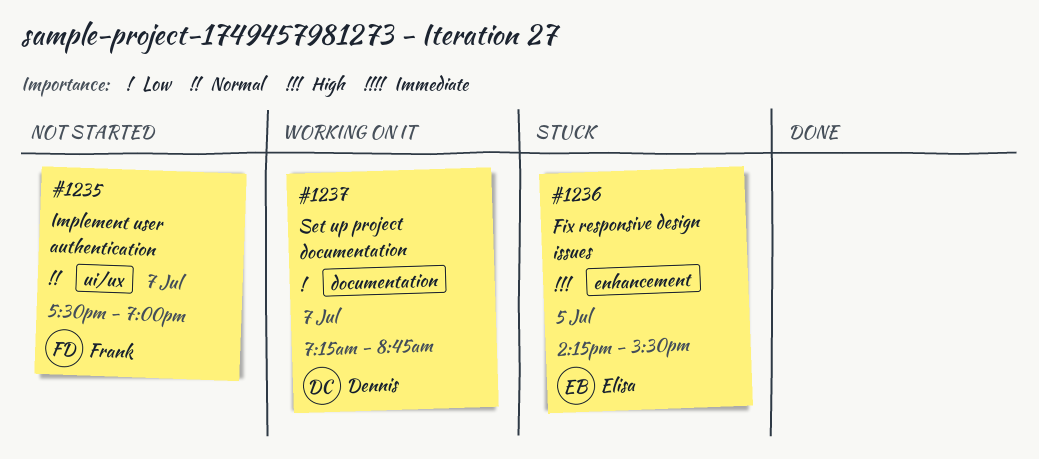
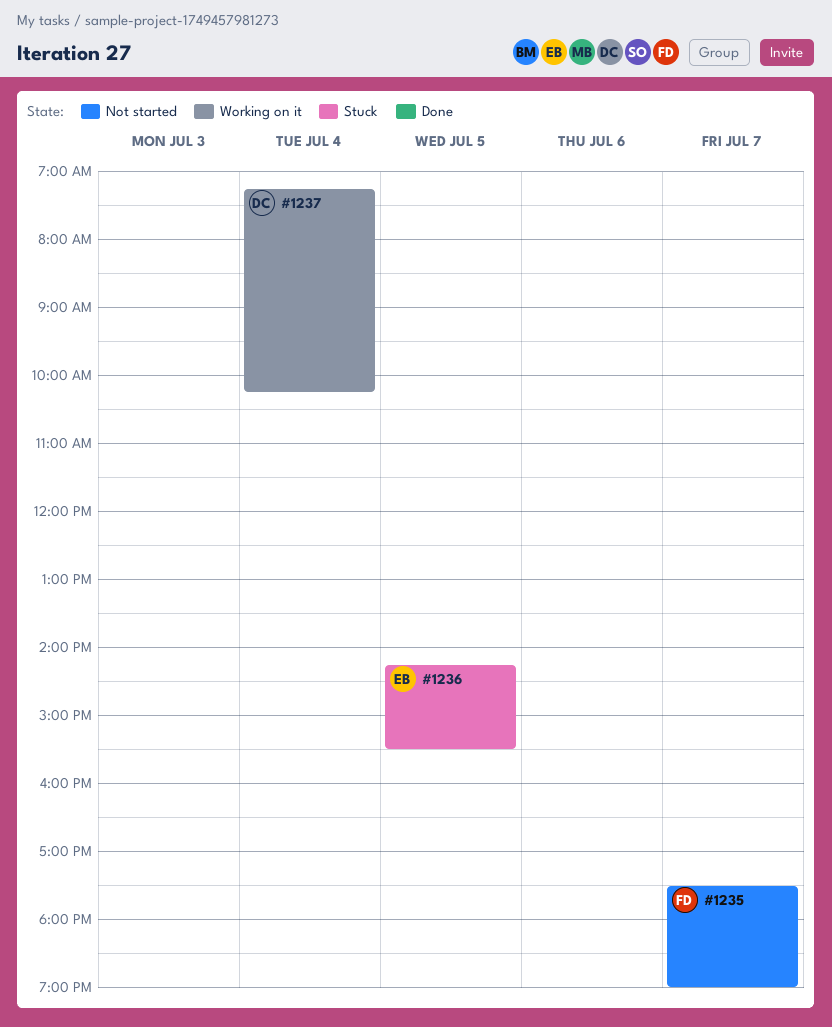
#1237, day: Jul 7 -> Jul 4
#1237, ends: 08:45 -> 10:15

